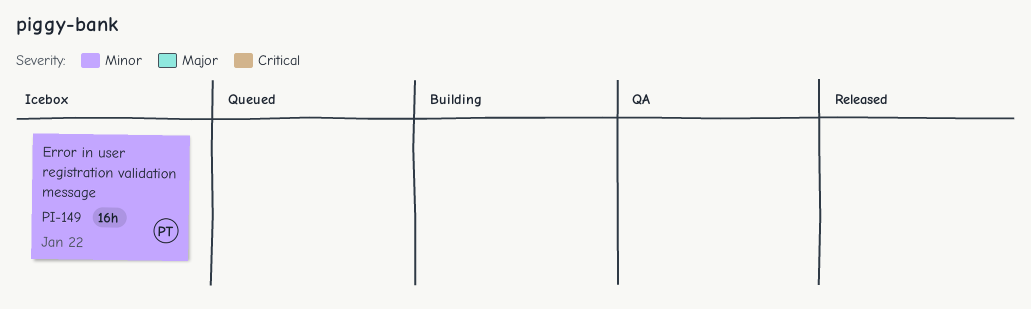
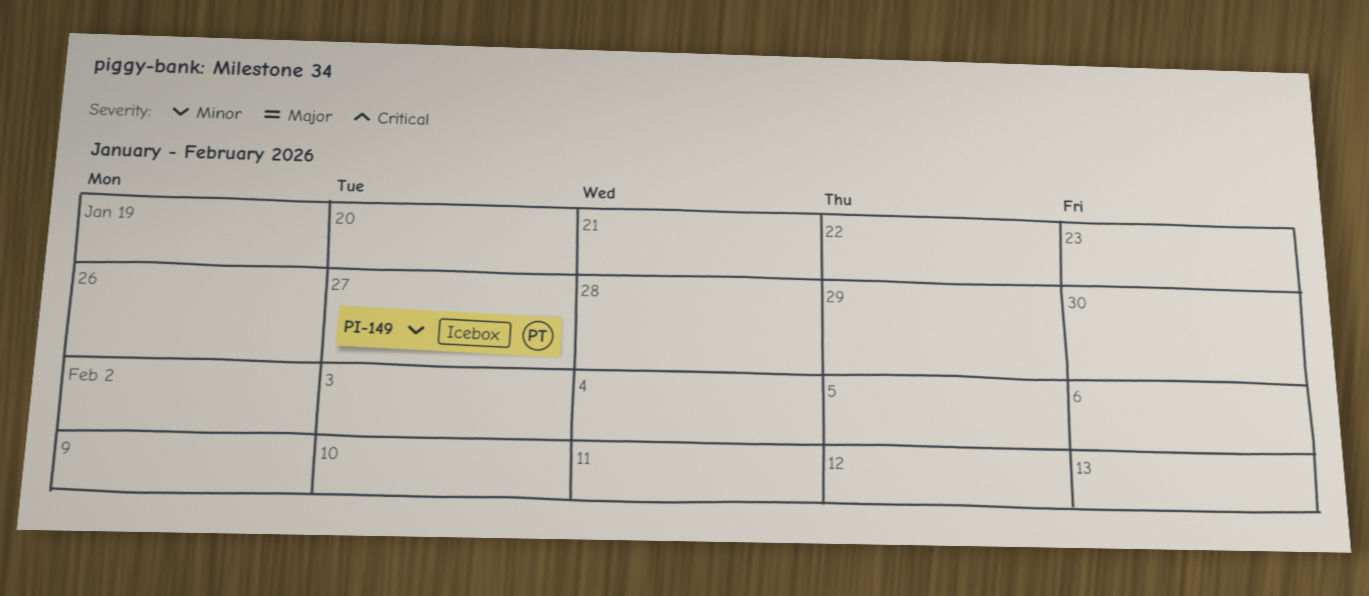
PI-149, due: Jan 22 -> Jan 27

